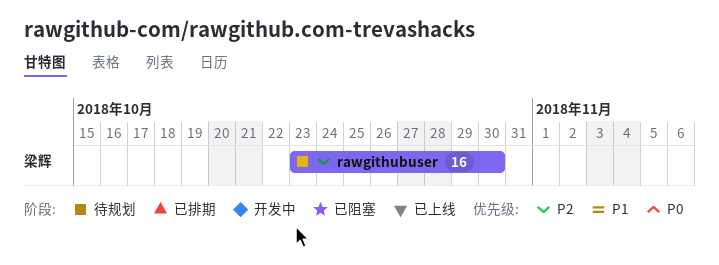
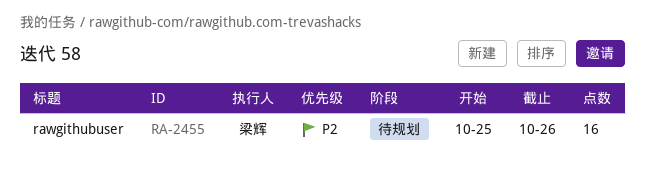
rawgithubuser, start: Oct 23 -> Oct 25
rawgithubuser, due: Oct 30 -> Oct 26

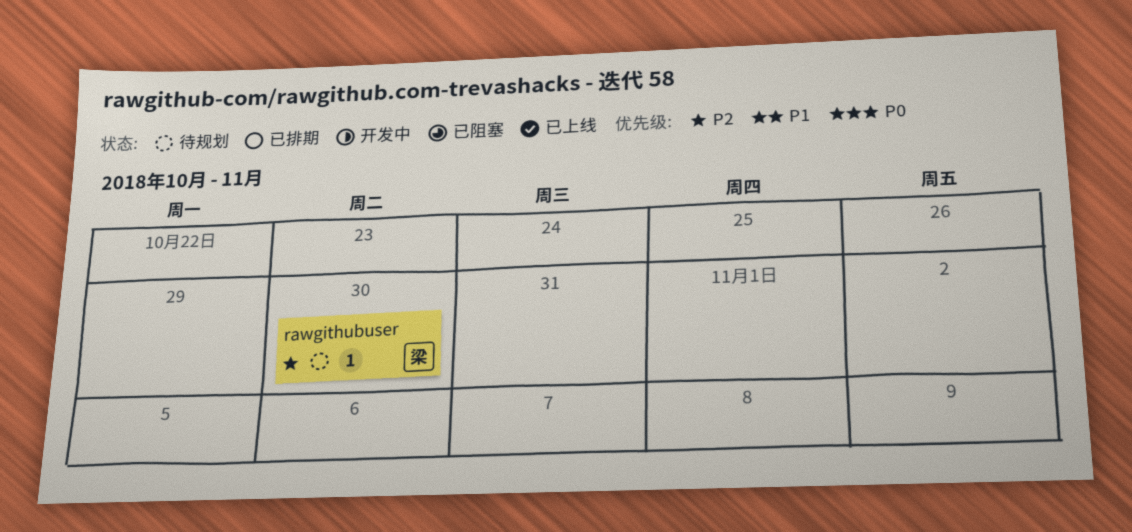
rawgithubuser, estimate: 16 -> 1
rawgithubuser, due: Oct 26 -> Oct 30

